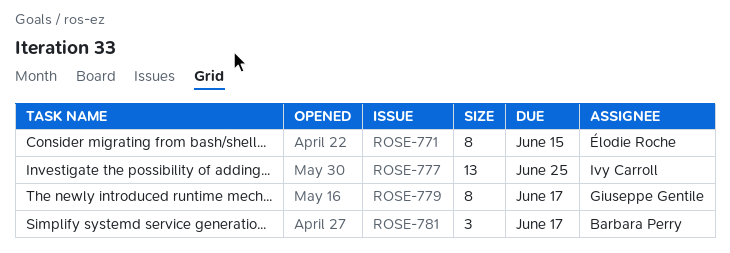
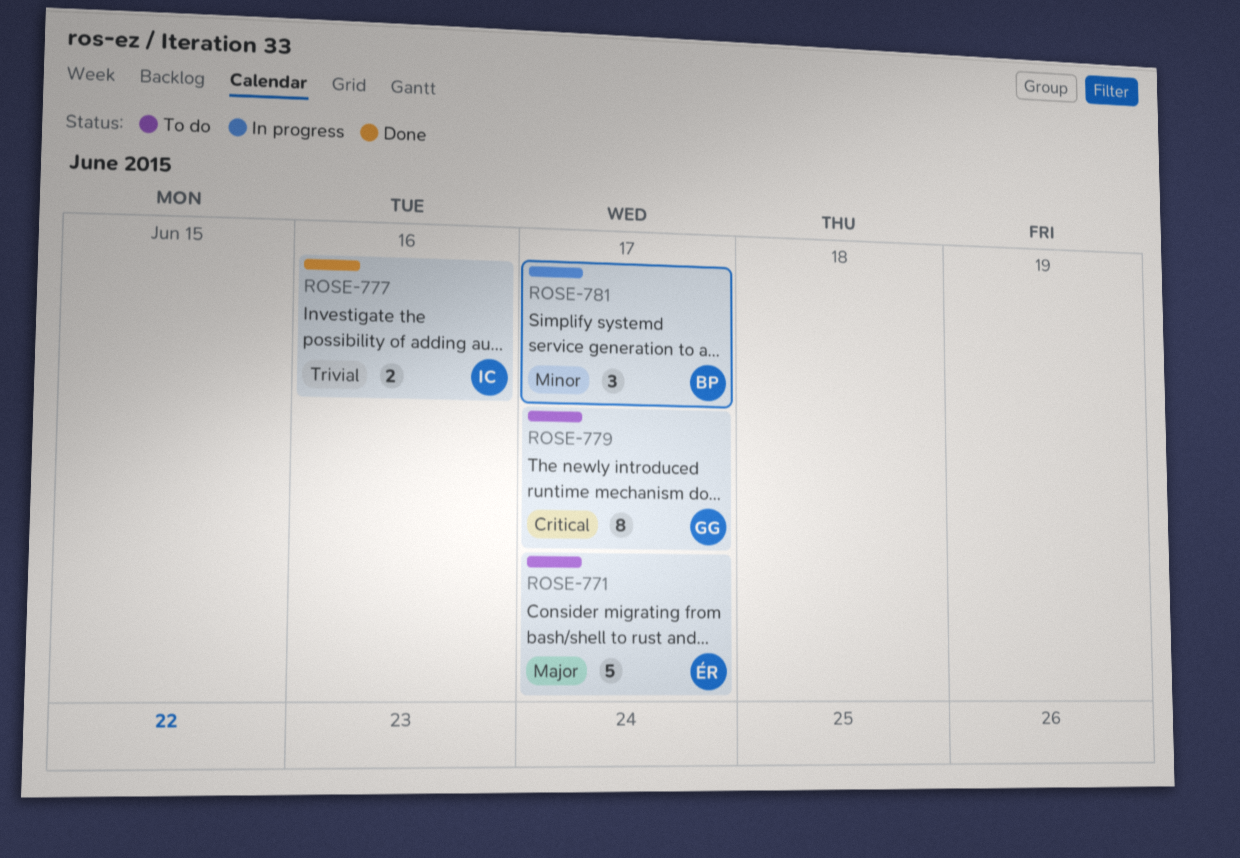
ROSE-771, estimate: 8 -> 5
ROSE-771, due: Jun 15 -> Jun 17
ROSE-777, estimate: 13 -> 2
ROSE-777, due: Jun 25 -> Jun 16

